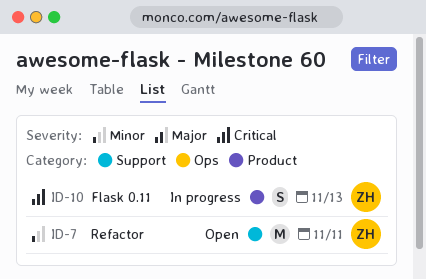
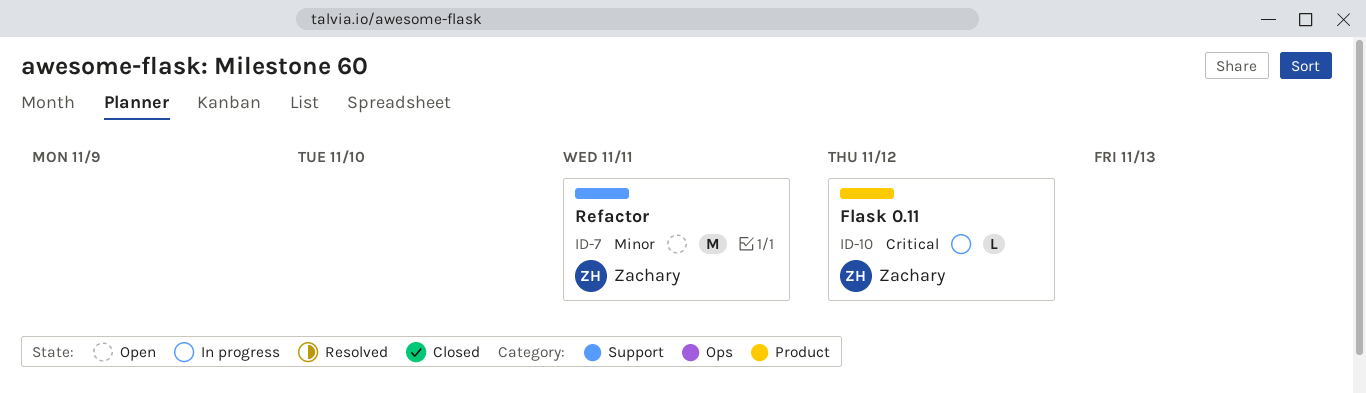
ID-10, estimate: S -> L
ID-10, due: Nov 13 -> Nov 12

